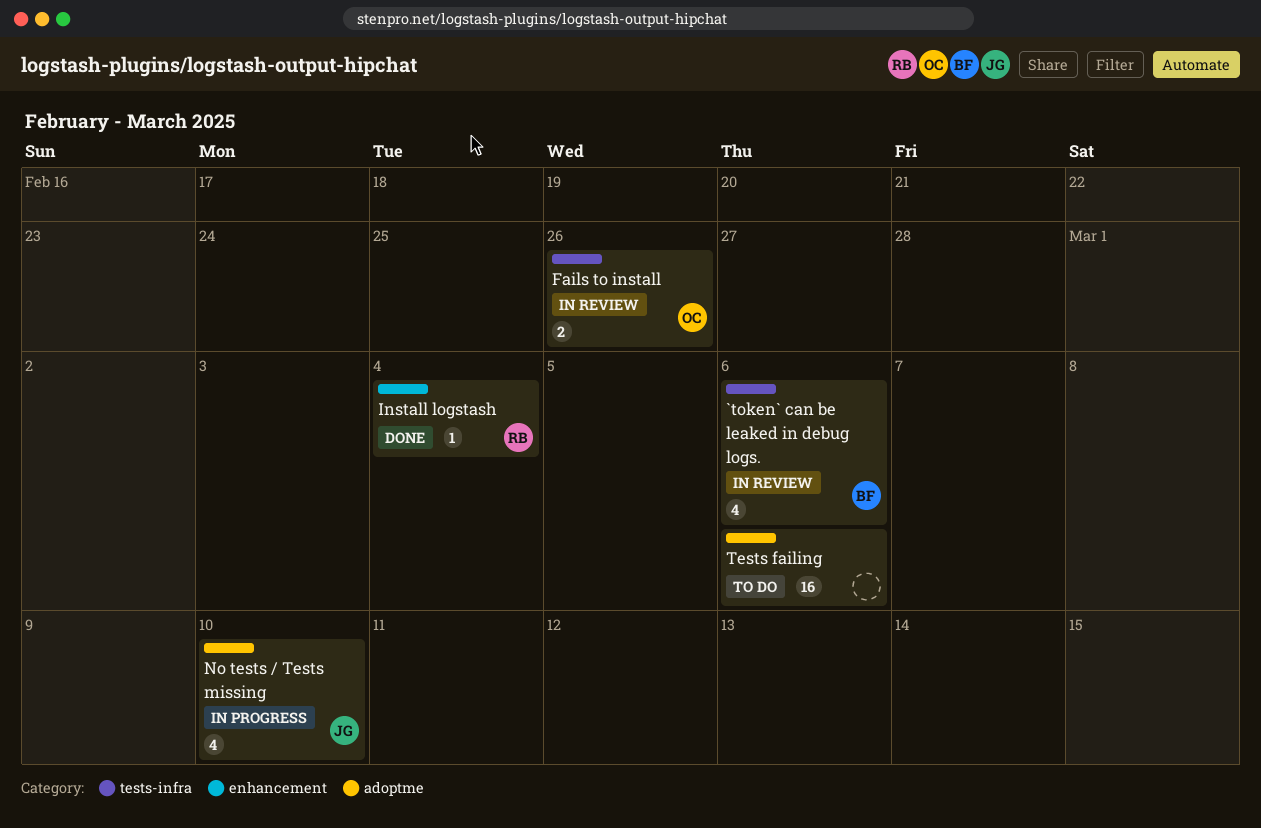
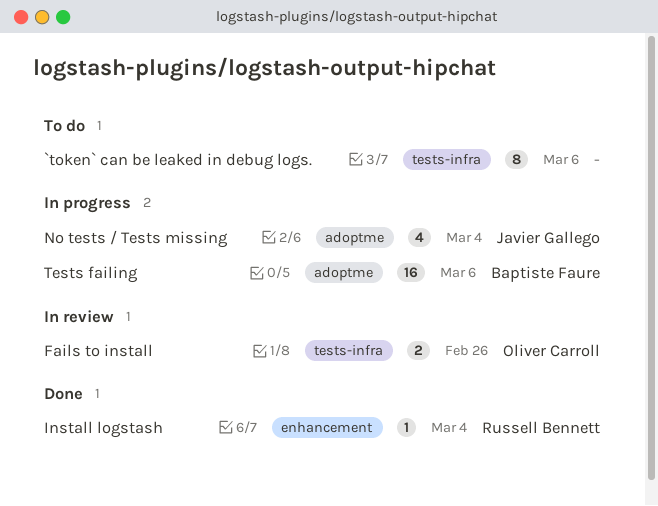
`token` can be leaked in debug logs., status: In review -> To do
`token` can be leaked in debug logs., owner: Baptiste Faure -> none
`token` can be leaked in debug logs., estimate: 4 -> 8
No tests / Tests missing, due: Mar 10 -> Mar 4
Tests failing, status: To do -> In progress
Tests failing, owner: none -> Baptiste Faure

